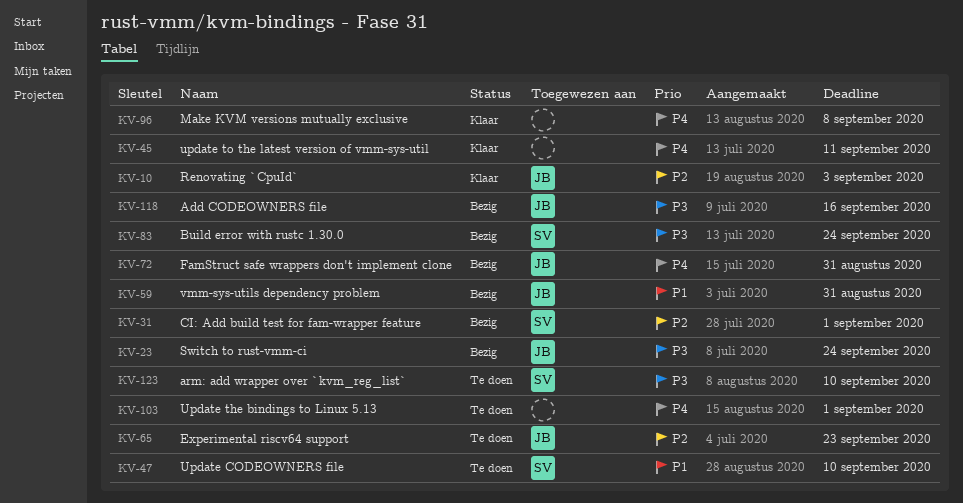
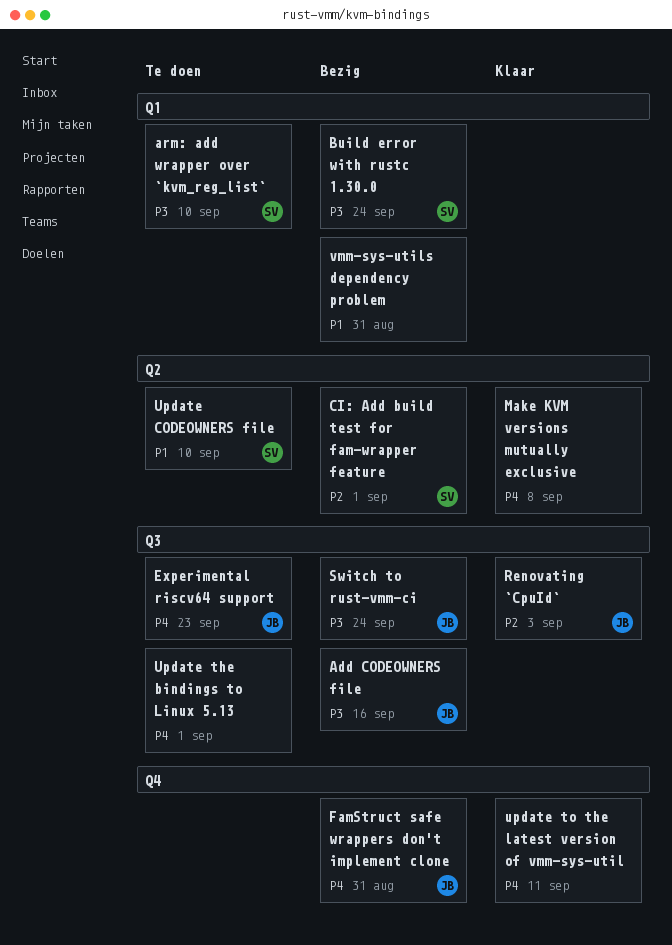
Experimental riscv64 support, priority: P2 -> P4
vmm-sys-utils dependency problem, owner: JB -> none

